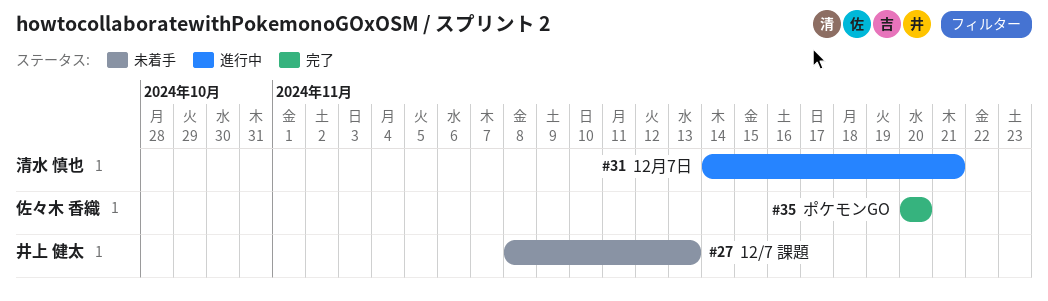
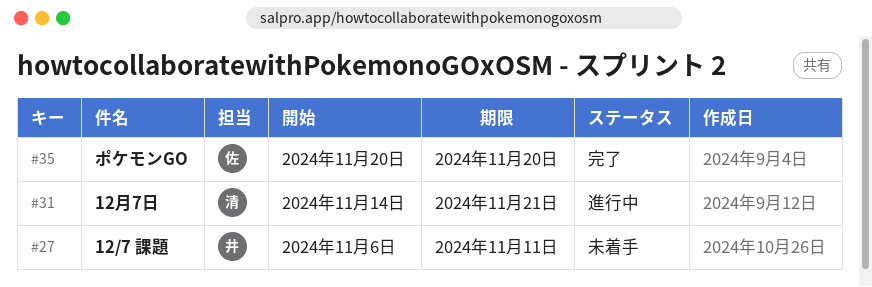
#27, start: Nov 8 -> Nov 6
#27, due: Nov 13 -> Nov 11

